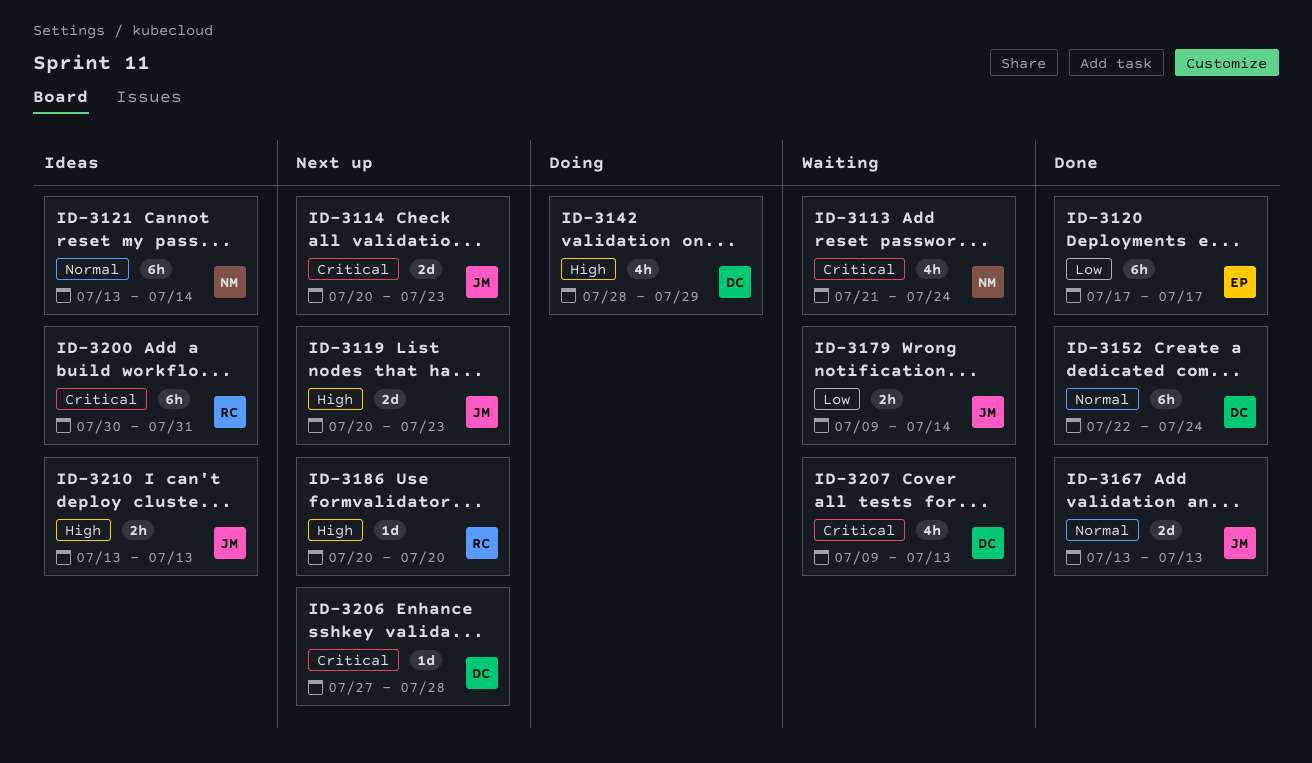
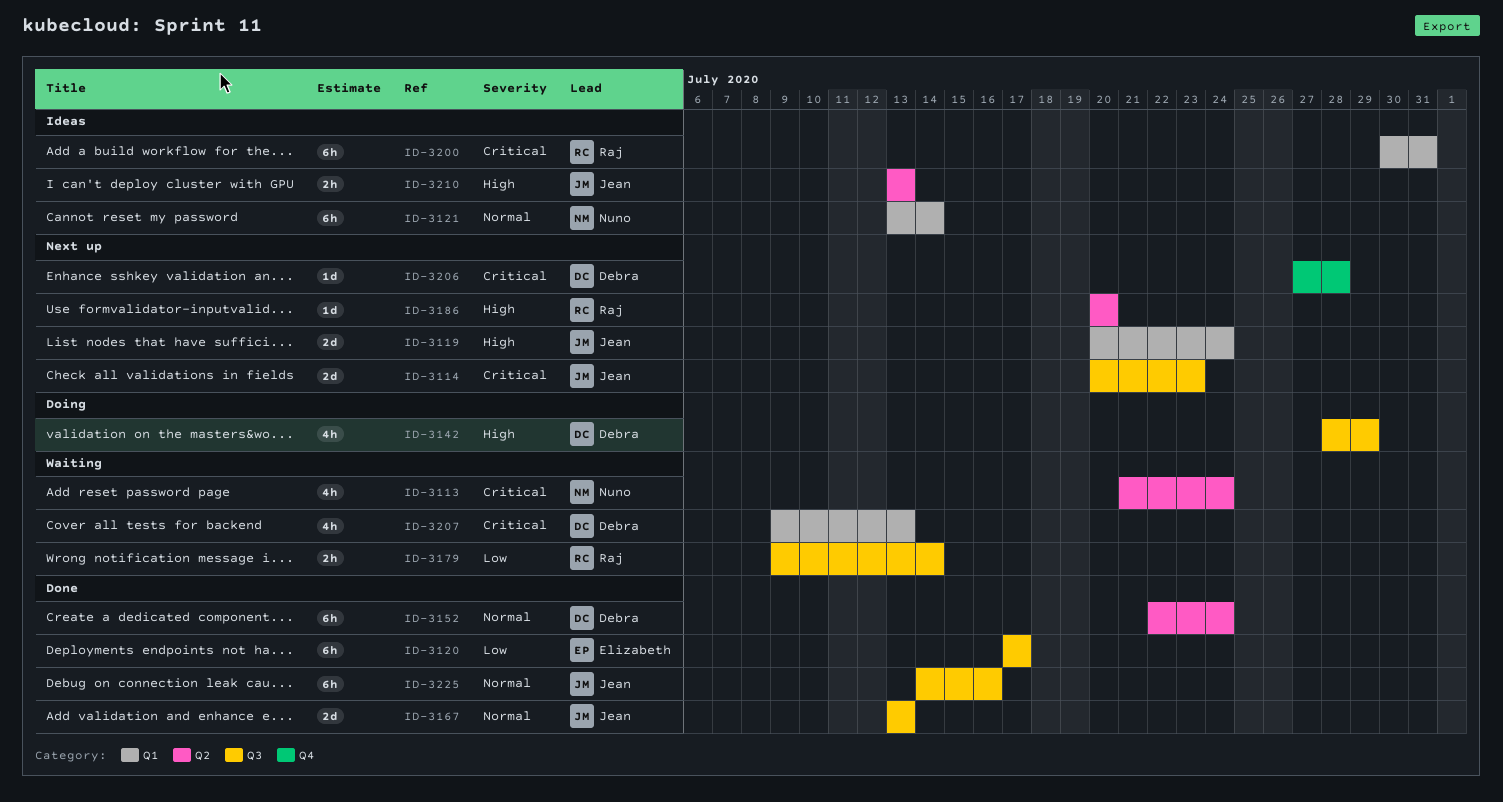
ID-3119, due: Jul 23 -> Jul 24
ID-3179, owner: Jean -> Raj
ID-3225: none -> present

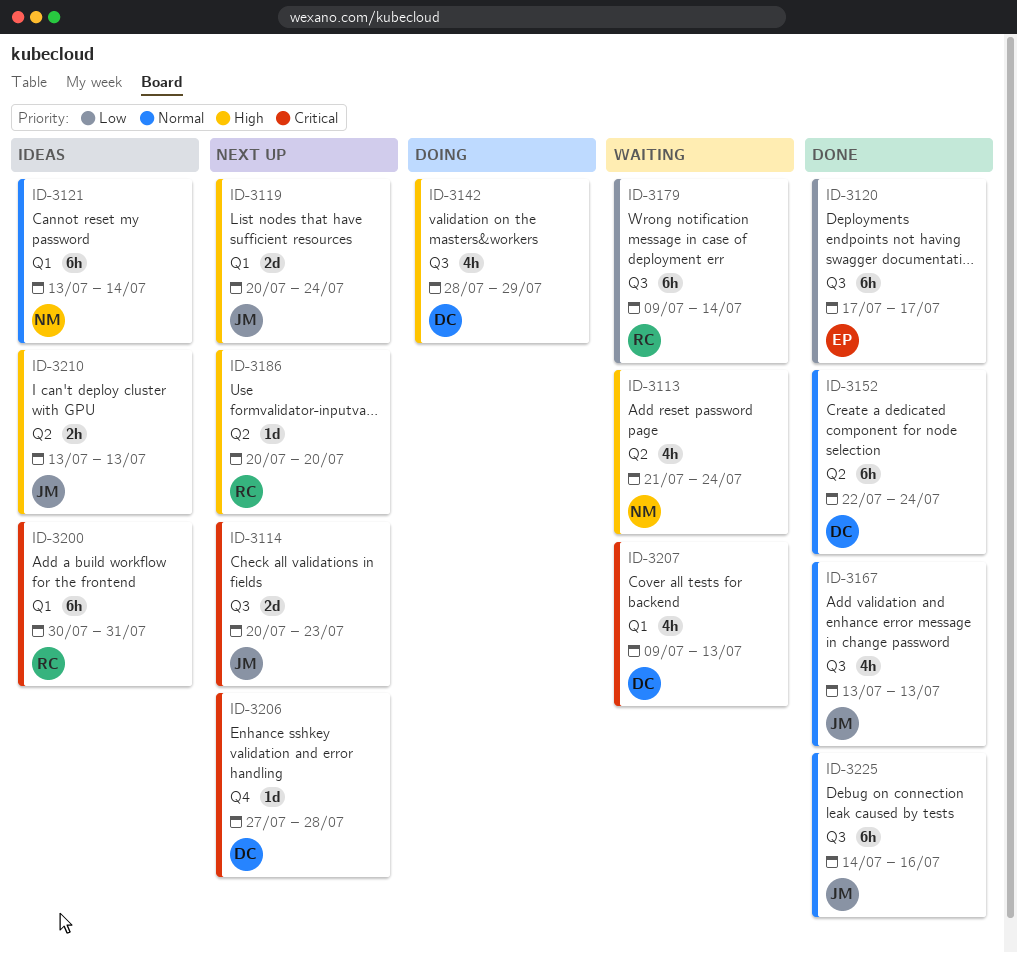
ID-3113, priority: Critical -> High
ID-3167, estimate: 2d -> 4h
ID-3179, estimate: 2h -> 6h

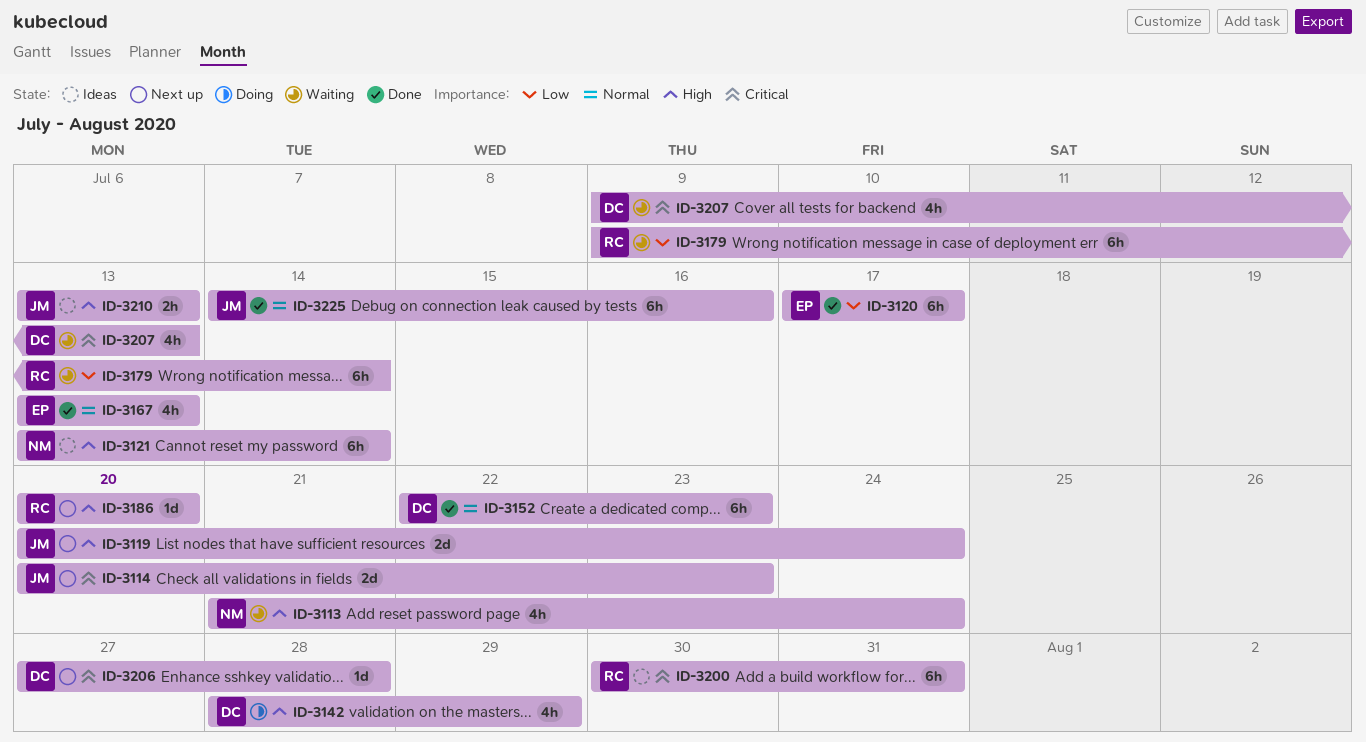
ID-3121, priority: Normal -> High
ID-3152, due: Jul 24 -> Jul 23
ID-3167, owner: JM -> EP

